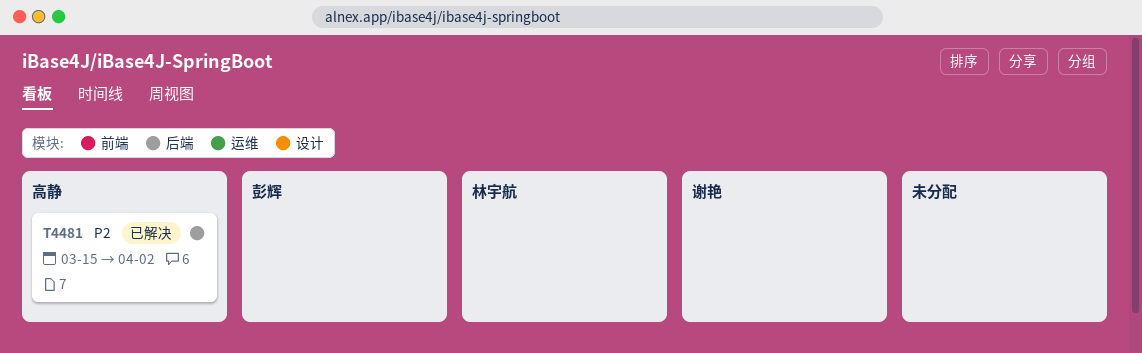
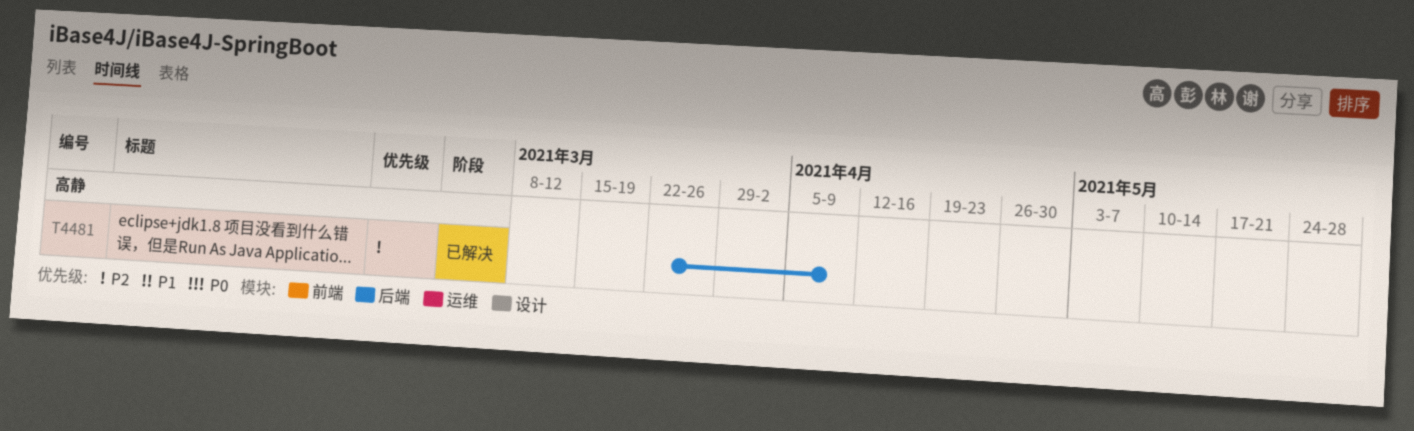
T4481, start: Mar 15 -> Mar 22
T4481, due: Apr 2 -> Apr 9

